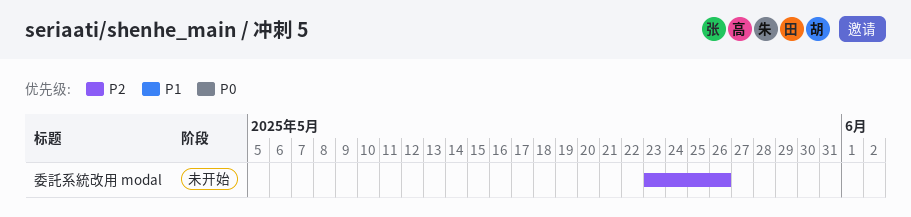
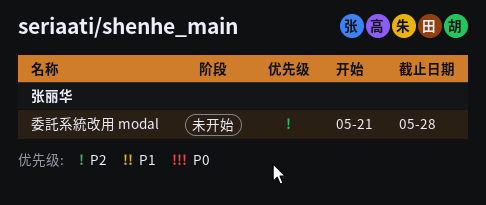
委託系統改用 modal, start: May 23 -> May 21
委託系統改用 modal, due: May 26 -> May 28

